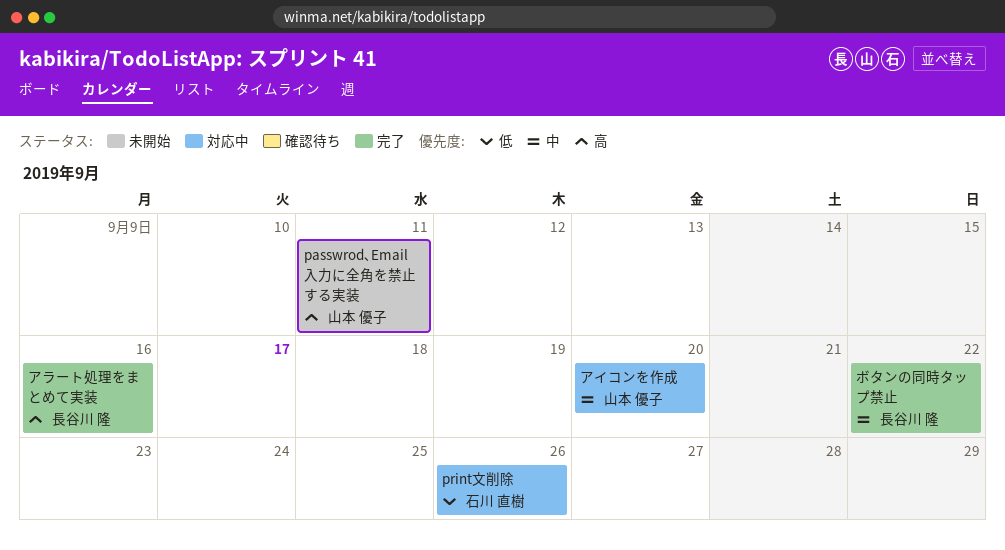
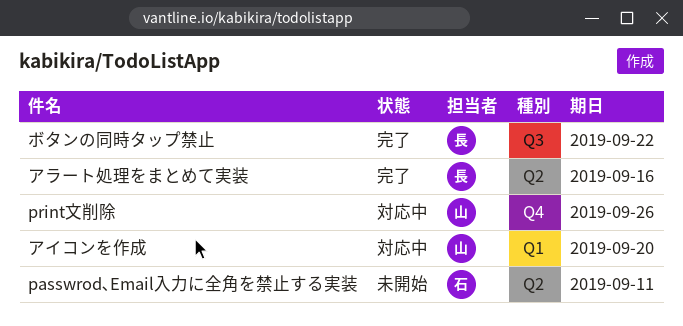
passwrod､Email入力に全角を禁止する実装, owner: 山本 優子 -> 石川 直樹
print文削除, owner: 石川 直樹 -> 山本 優子

